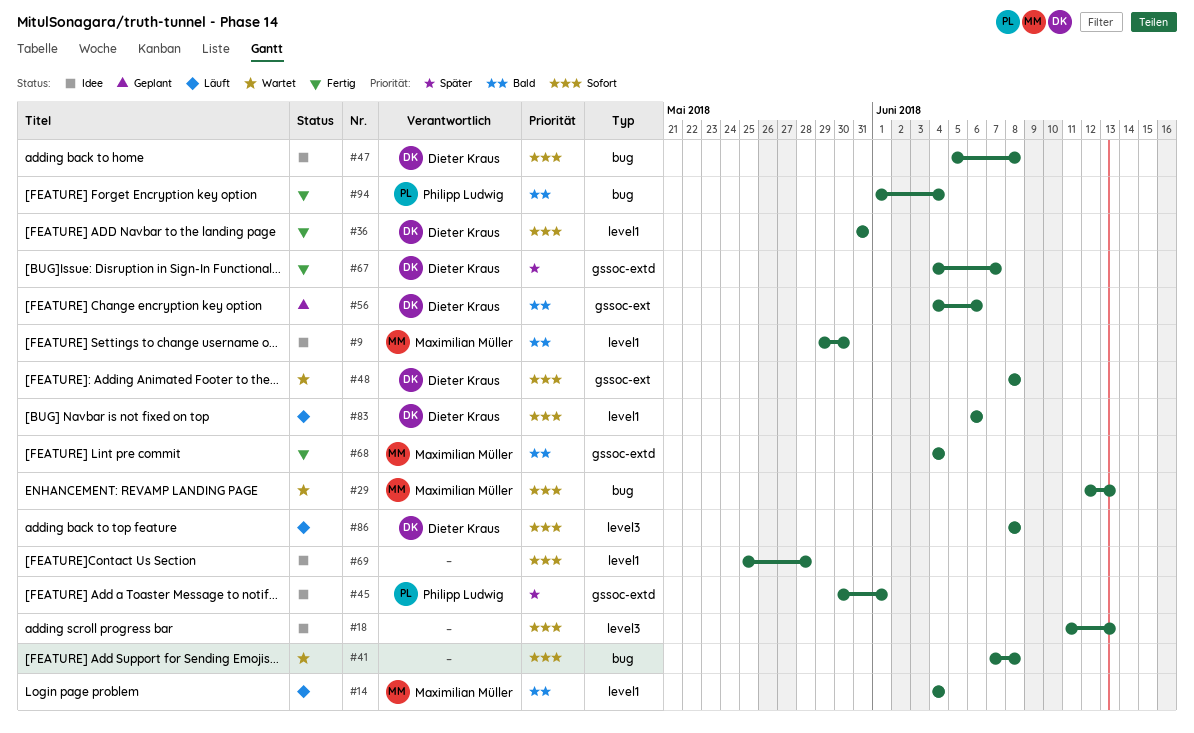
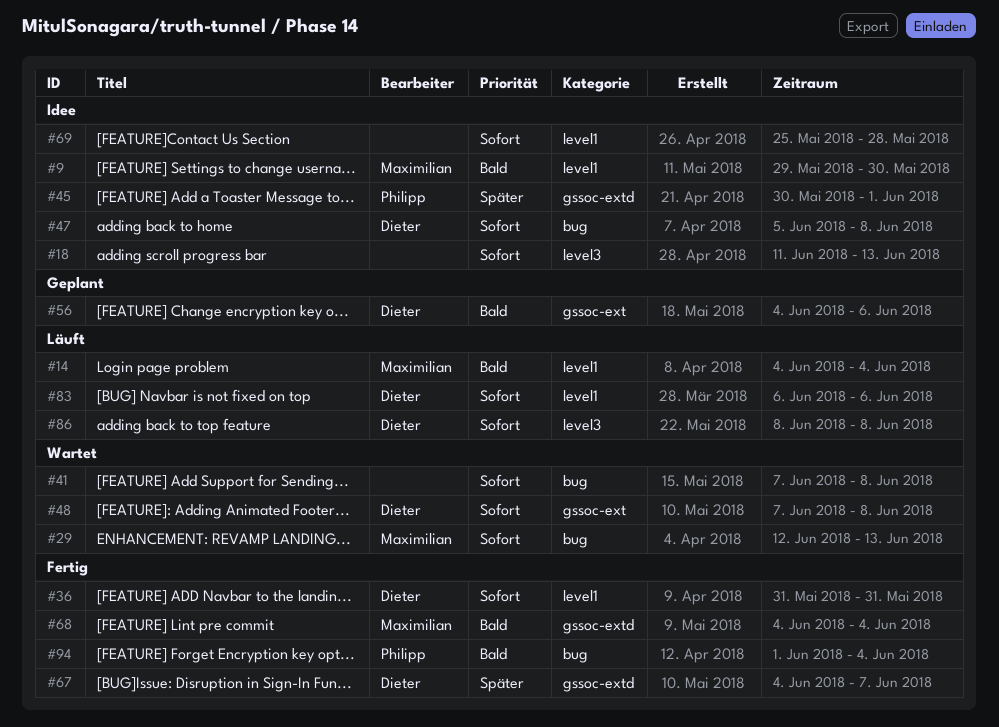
#48, start: Jun 8 -> Jun 7

